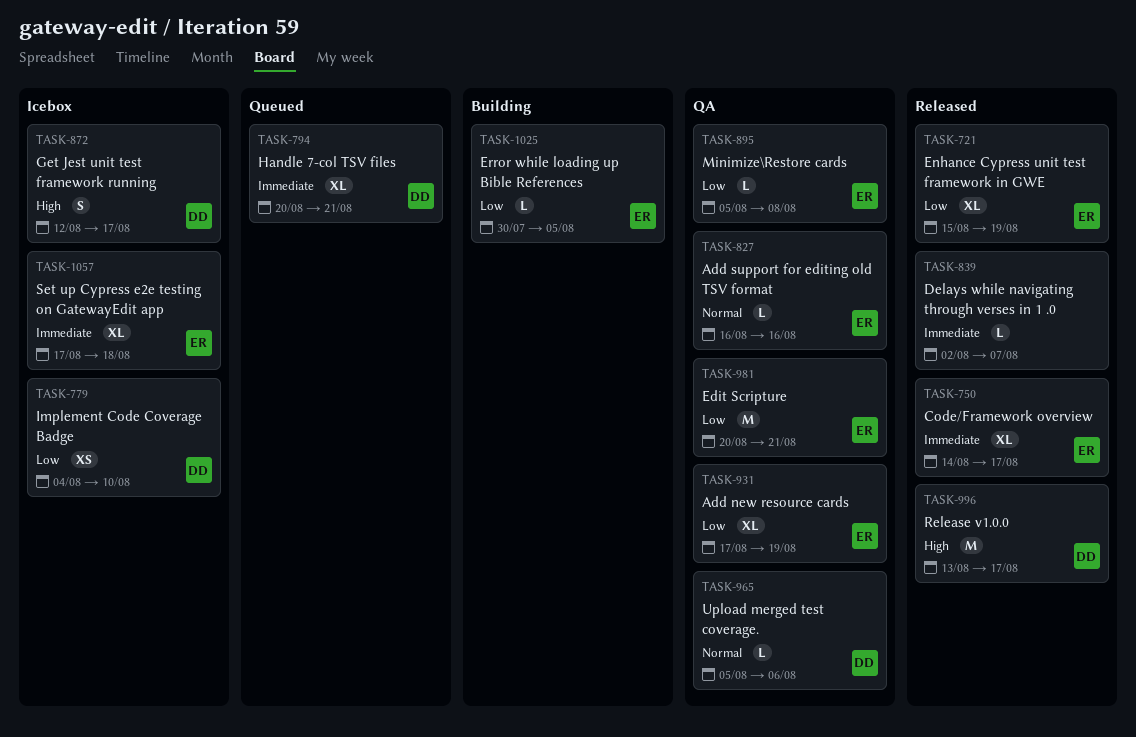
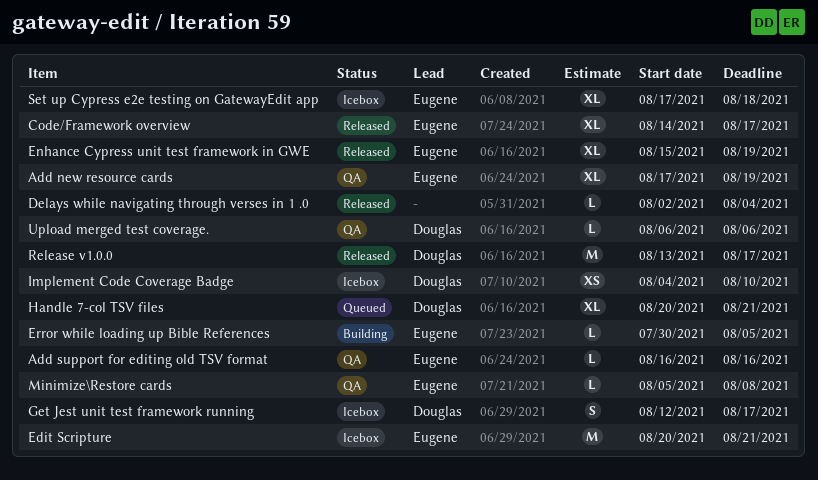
Delays while navigating through verses in 1 .0, due: Aug 7 -> Aug 4
Edit Scripture, status: QA -> Icebox
Upload merged test coverage., start: Aug 5 -> Aug 6

